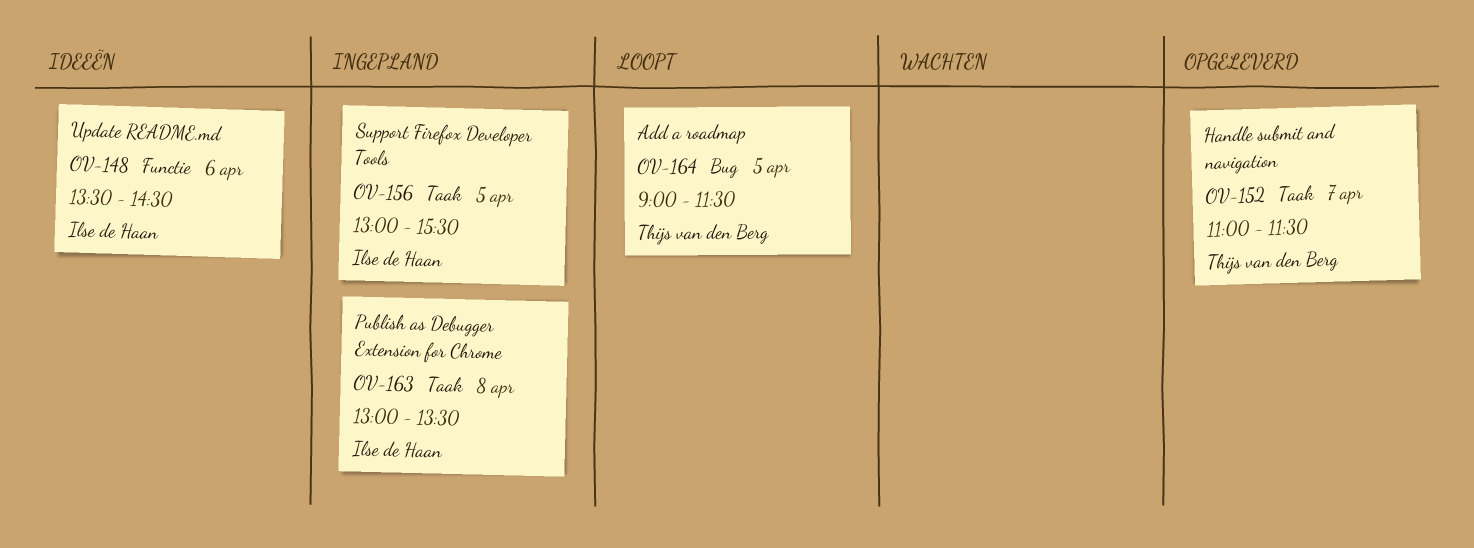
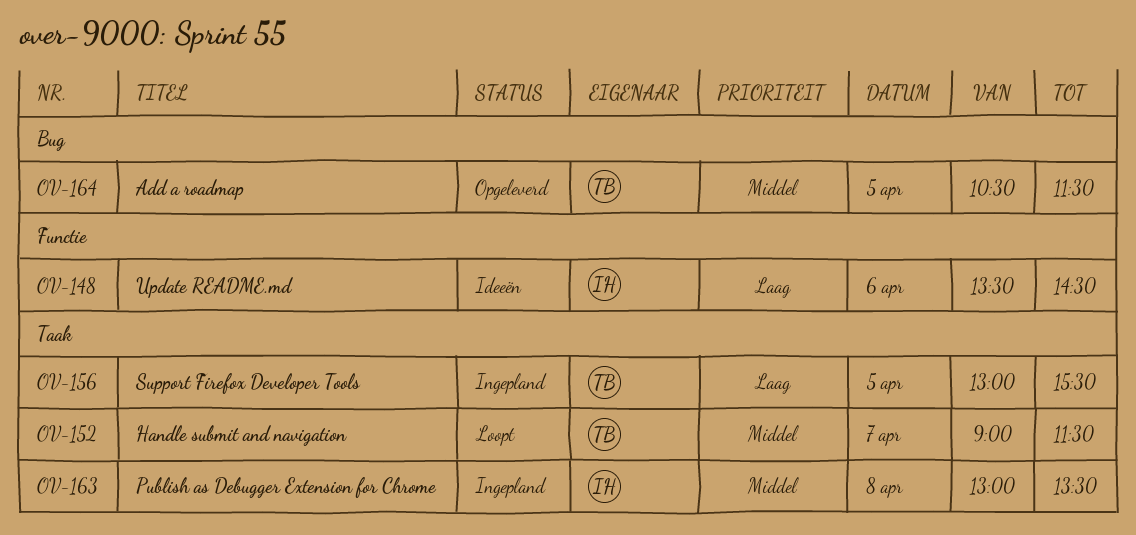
OV-152, status: Opgeleverd -> Loopt
OV-152, begins: 11:00 -> 09:00
OV-156, owner: Ilse de Haan -> Thijs van den Berg
OV-164, status: Loopt -> Opgeleverd
OV-164, begins: 09:00 -> 10:30

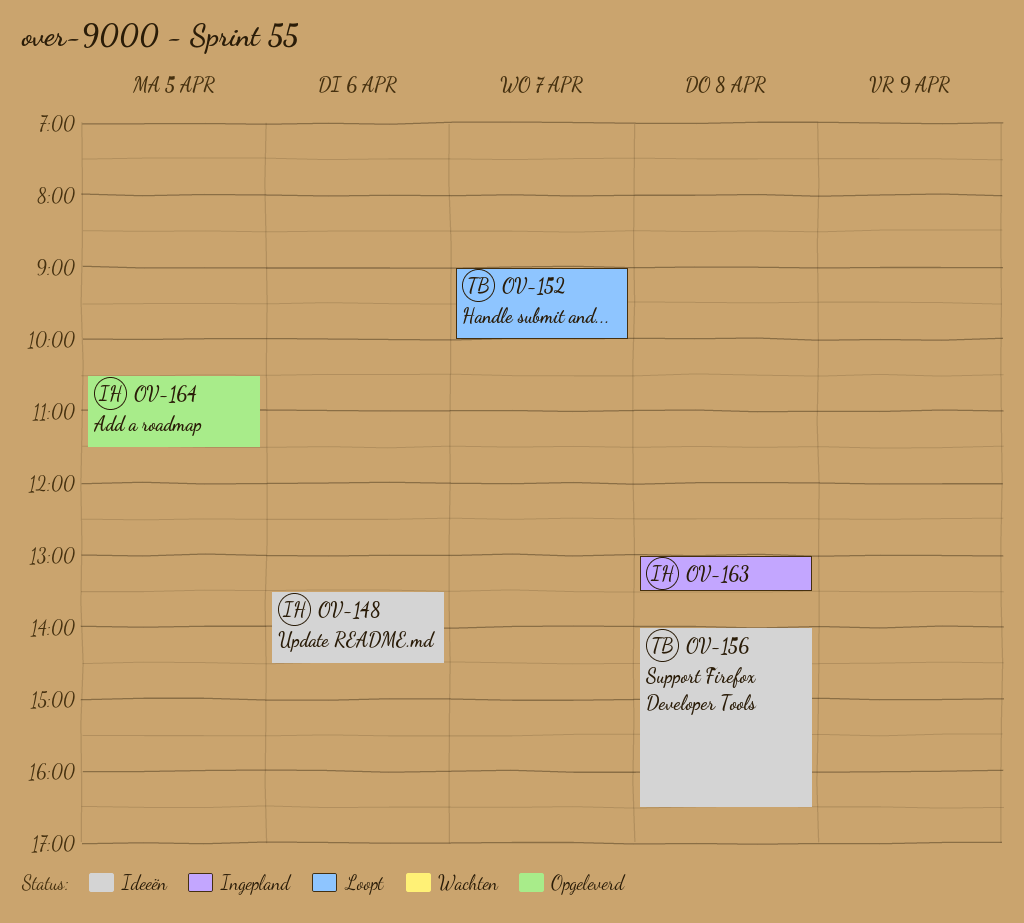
OV-152, ends: 11:30 -> 10:00
OV-156, status: Ingepland -> Ideeën
OV-156, day: Apr 5 -> Apr 8
OV-156, begins: 13:00 -> 14:00
OV-156, ends: 15:30 -> 16:30
OV-164, owner: TB -> IH

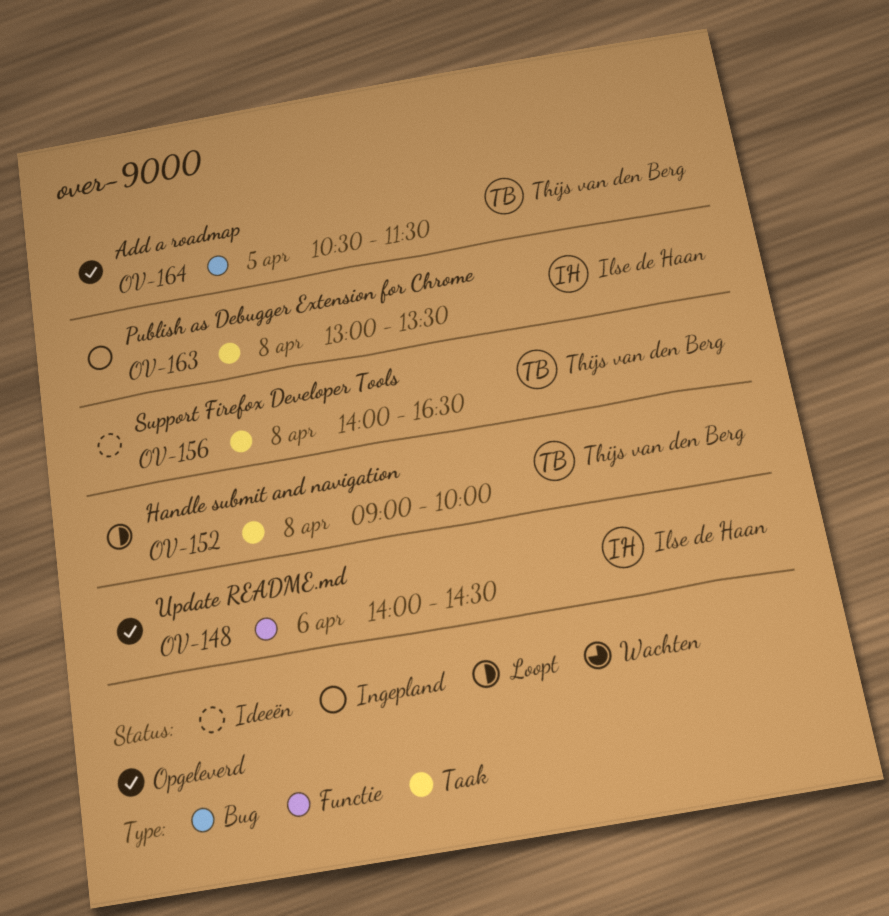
OV-148, status: Ideeën -> Opgeleverd
OV-148, begins: 13:30 -> 14:00
OV-152, day: Apr 7 -> Apr 8
OV-164, owner: Ilse de Haan -> Thijs van den Berg

